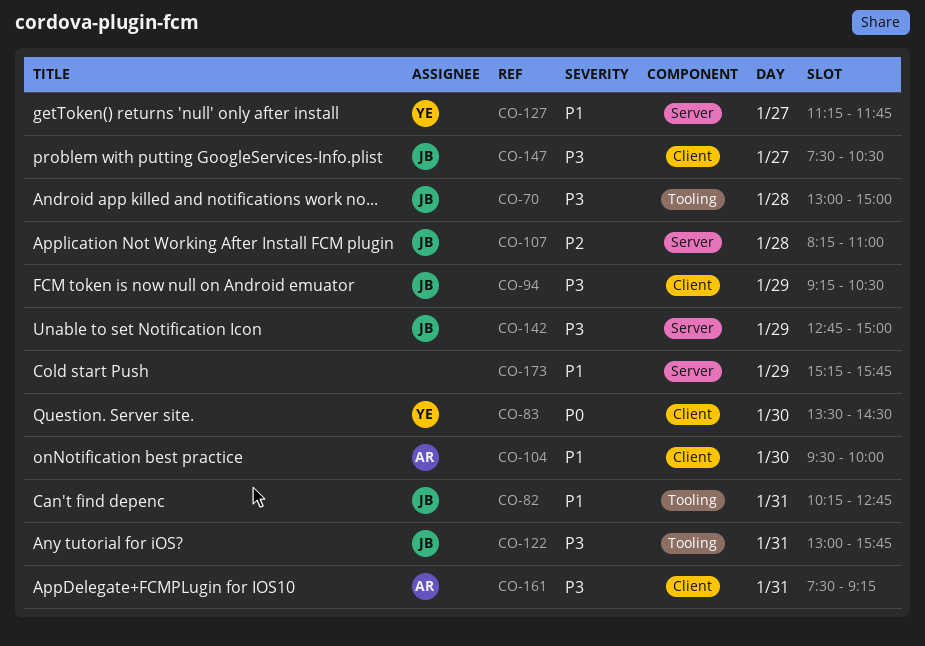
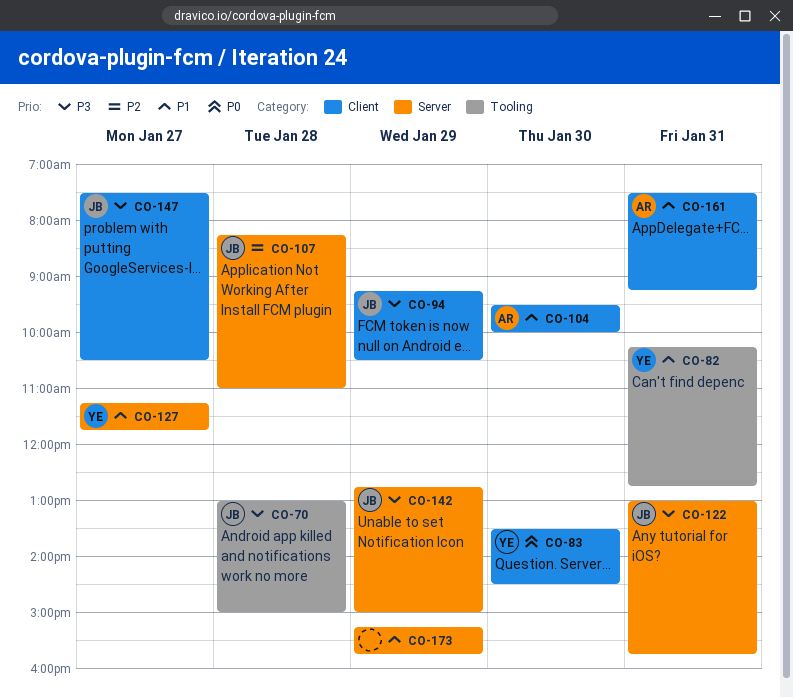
CO-82, owner: JB -> YE
CO-122, label: Tooling -> Server
CO-161, priority: P3 -> P1

